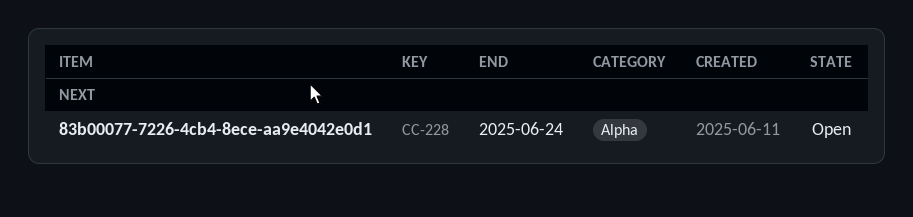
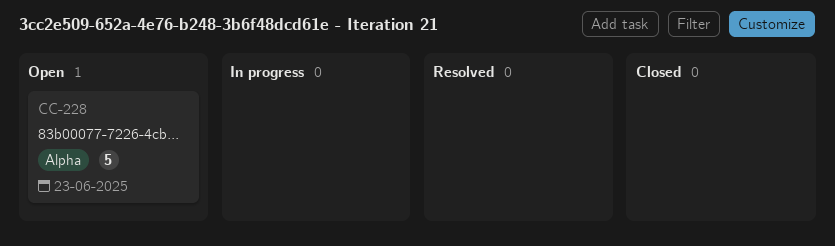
CC-228, due: Jun 24 -> Jun 23

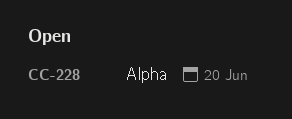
CC-228, due: Jun 23 -> Jun 20

